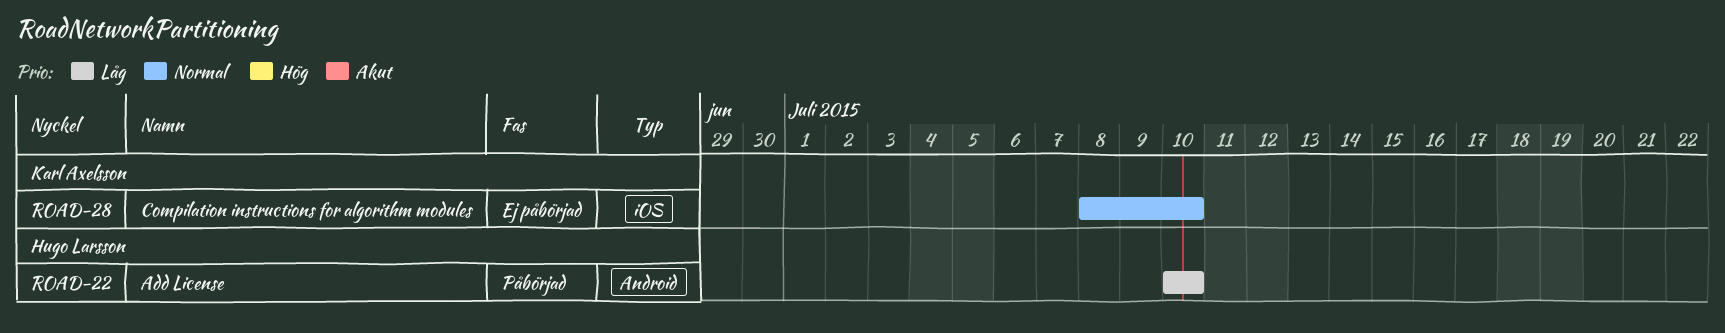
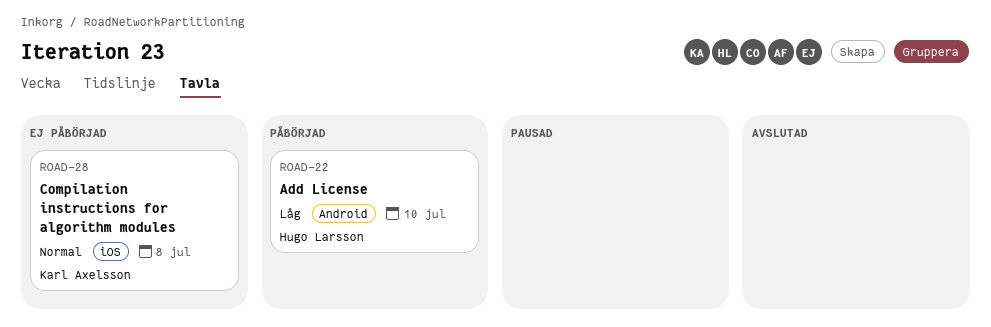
ROAD-28, due: Jul 10 -> Jul 8

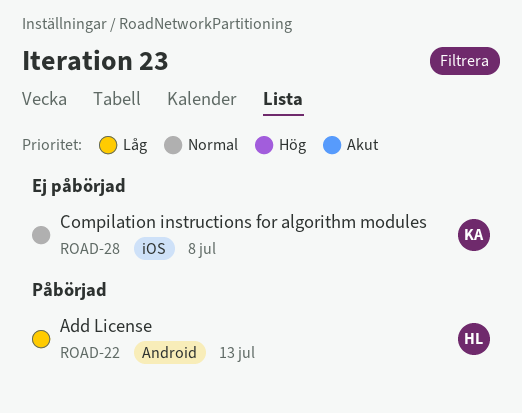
ROAD-22, due: Jul 10 -> Jul 13

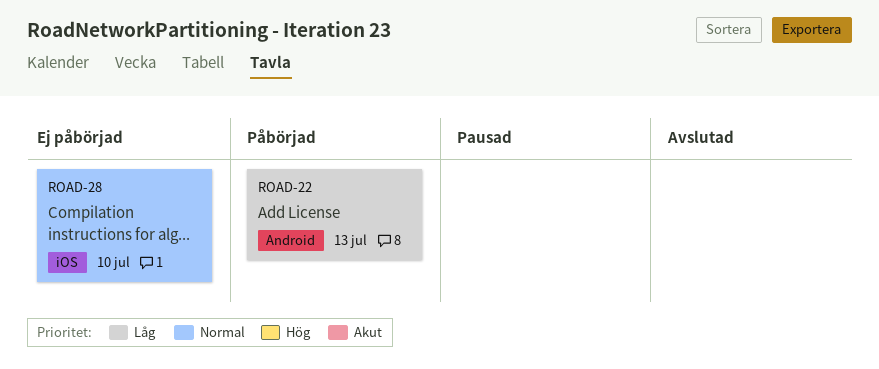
ROAD-28, due: Jul 8 -> Jul 10

